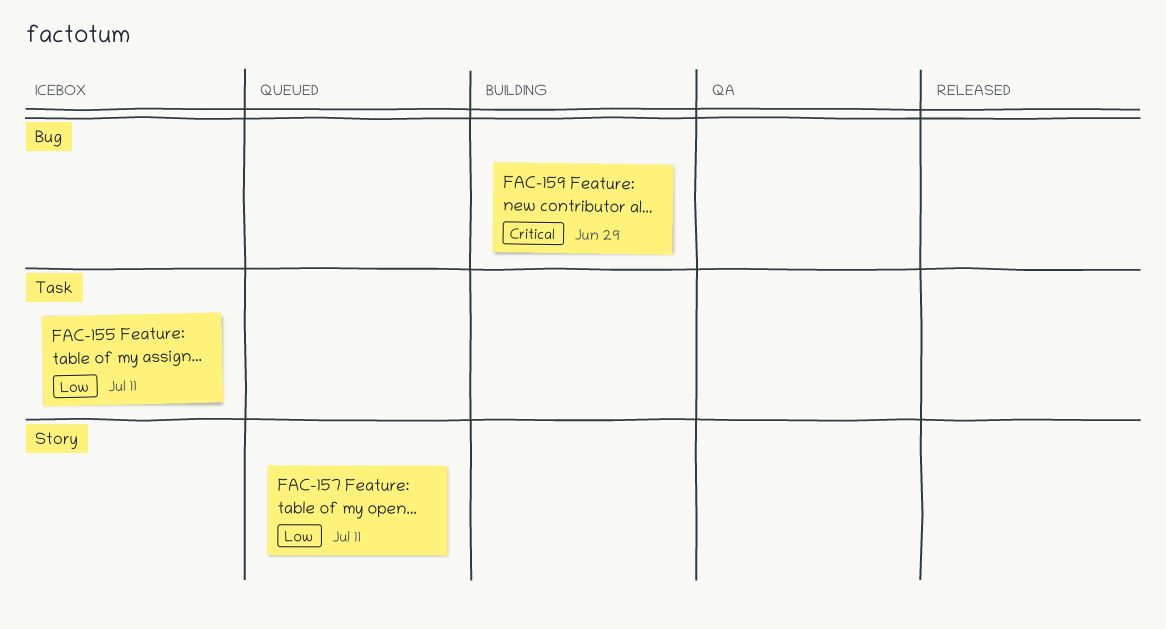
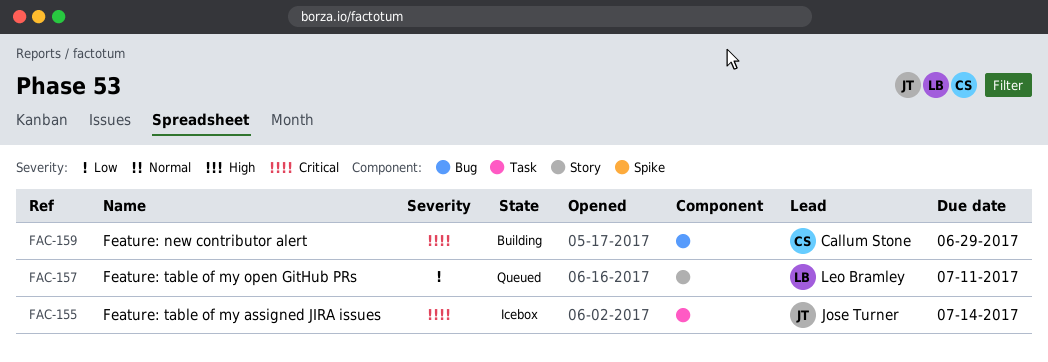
FAC-155, priority: Low -> Critical
FAC-155, due: Jul 11 -> Jul 14

